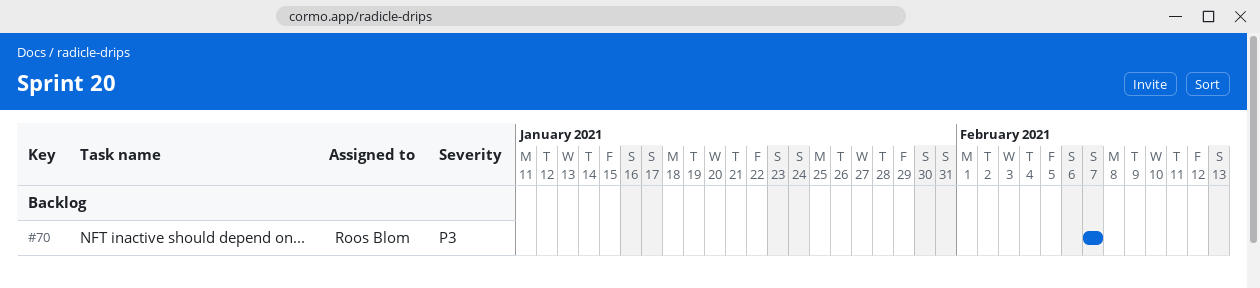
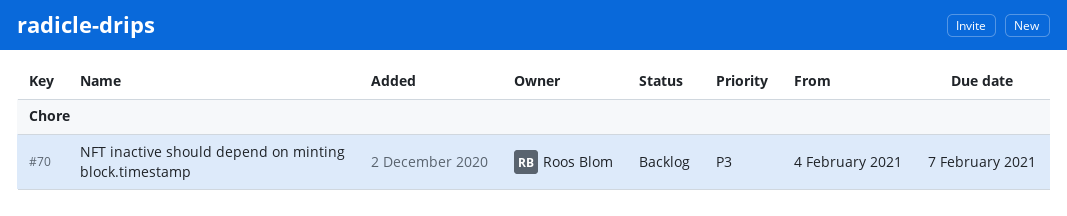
#70, start: Feb 7 -> Feb 4

